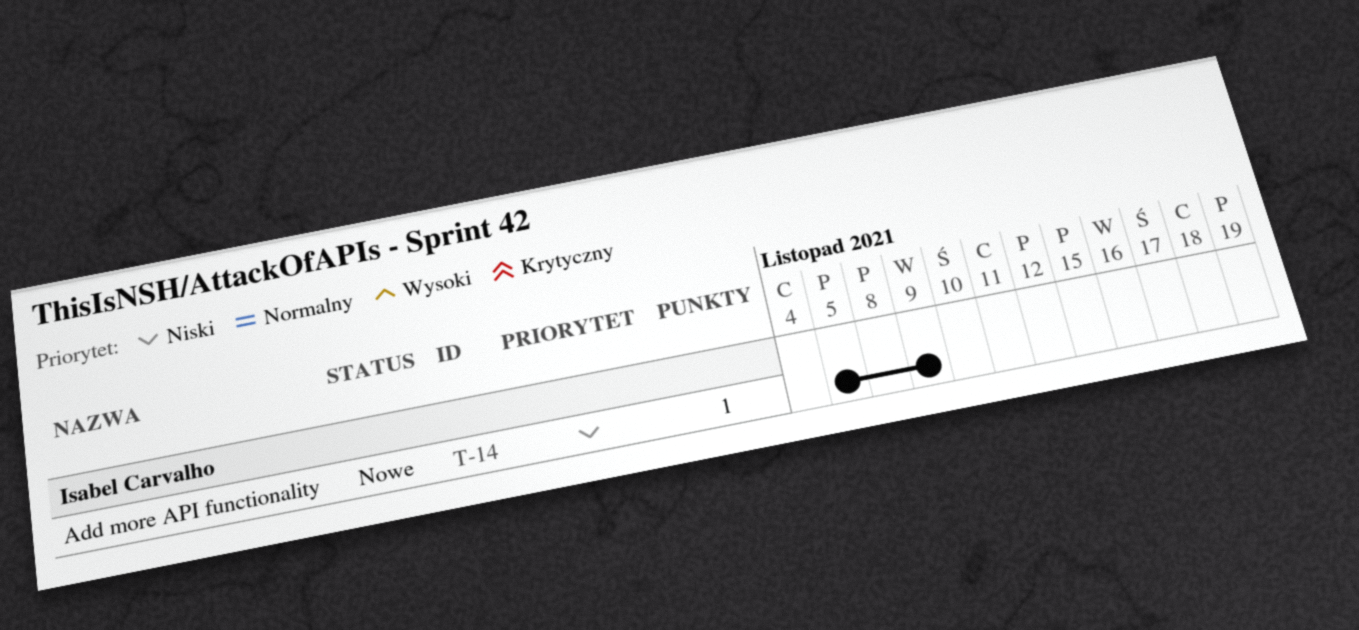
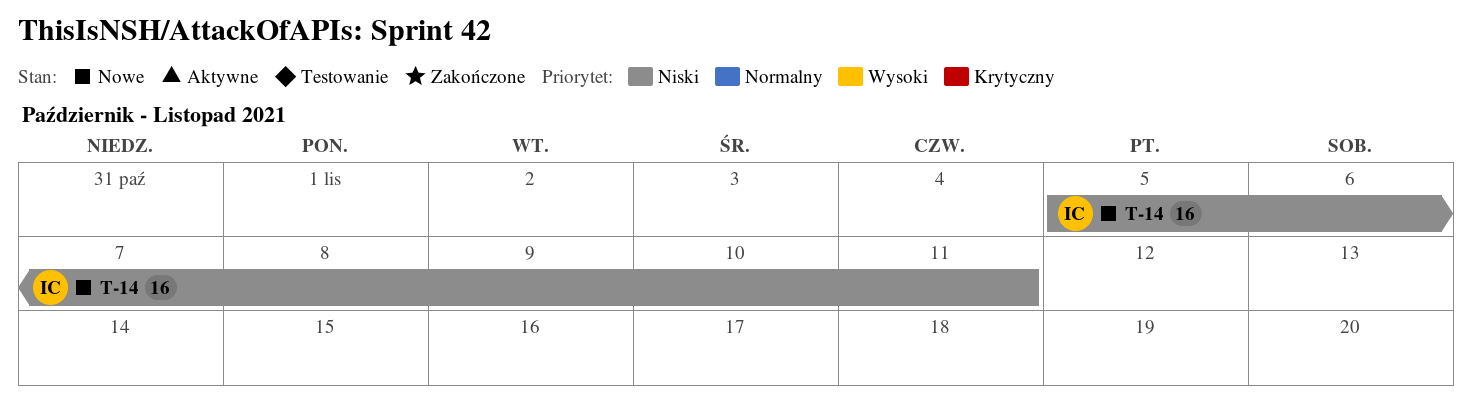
T-14, estimate: 1 -> 16
T-14, due: Nov 9 -> Nov 11

